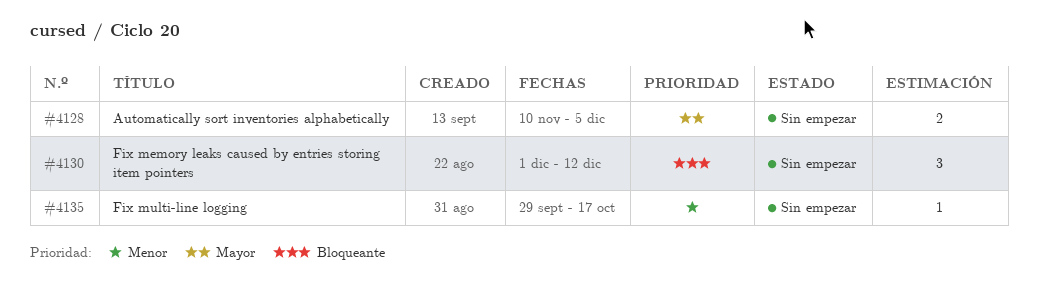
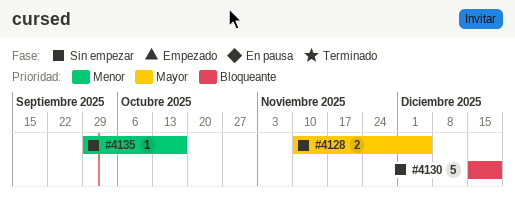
#4130, estimate: 3 -> 5
#4130, start: Dec 1 -> Dec 15
#4130, due: Dec 12 -> Dec 19

